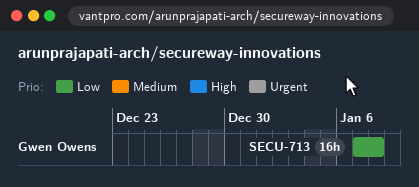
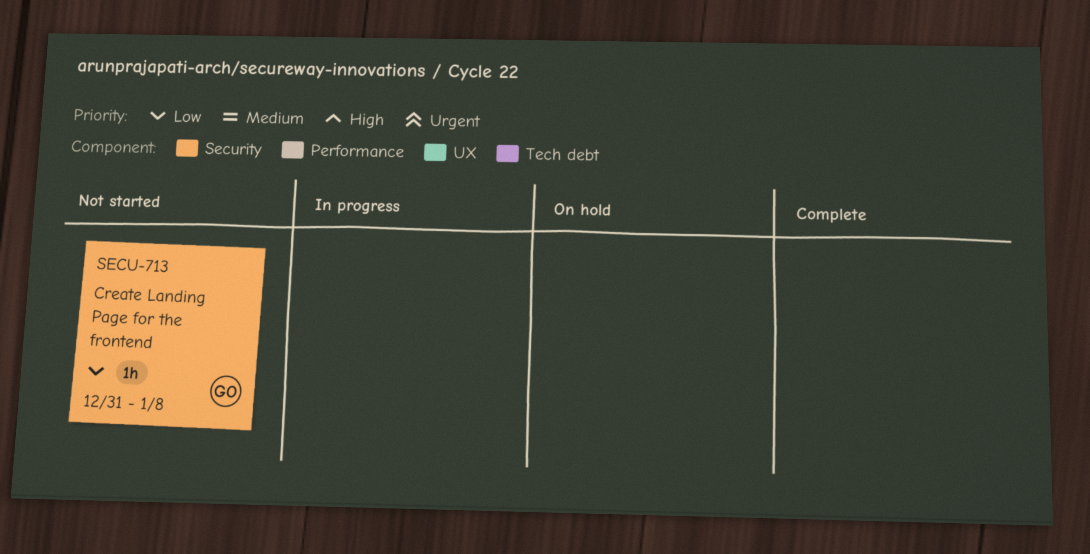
SECU-713, estimate: 16h -> 1h
SECU-713, start: Jan 7 -> Dec 31

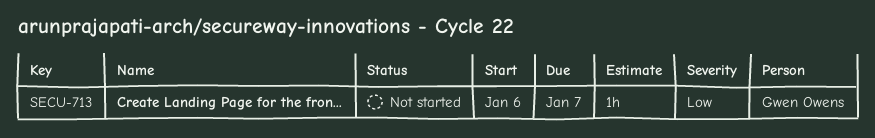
SECU-713, start: Dec 31 -> Jan 6
SECU-713, due: Jan 8 -> Jan 7

